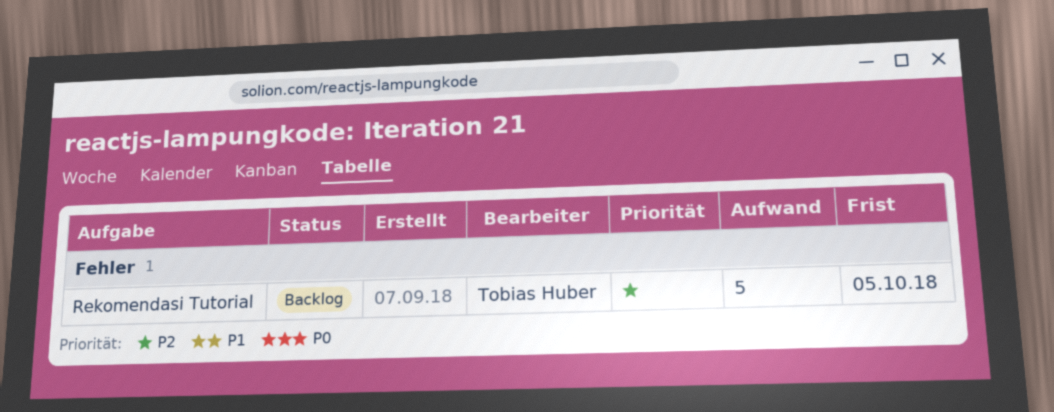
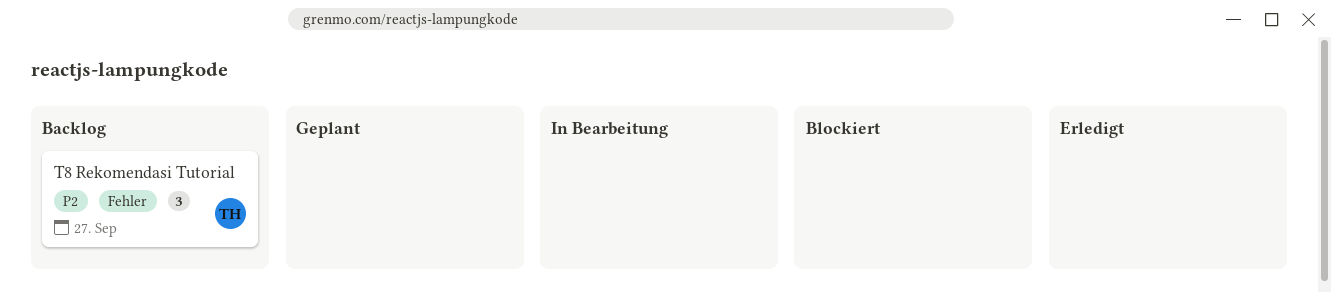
Rekomendasi Tutorial, estimate: 5 -> 3
Rekomendasi Tutorial, due: Oct 5 -> Sep 27

